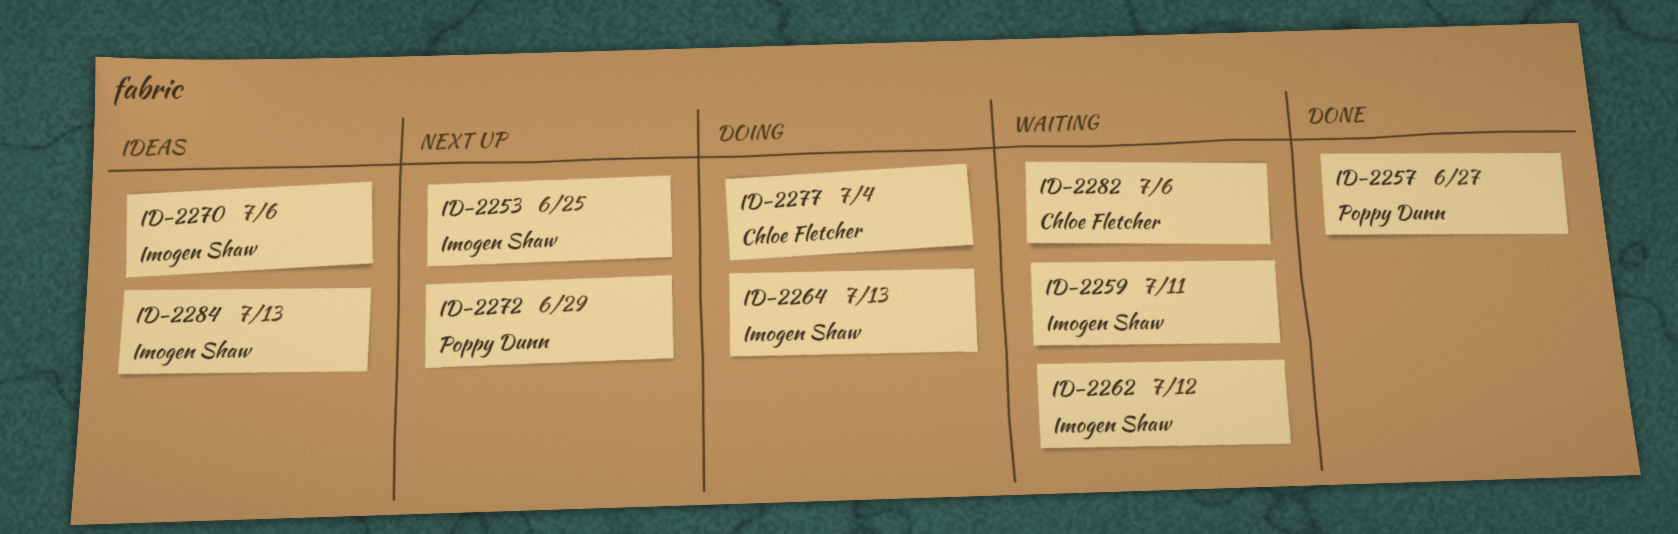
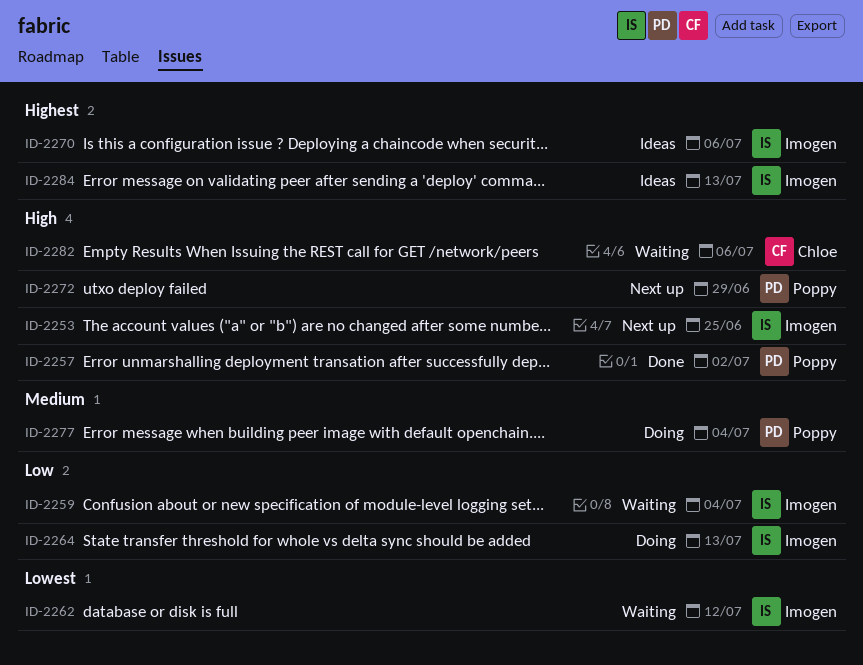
ID-2257, due: Jun 27 -> Jul 2
ID-2259, due: Jul 11 -> Jul 4
ID-2277, owner: Chloe Fletcher -> Poppy Dunn

